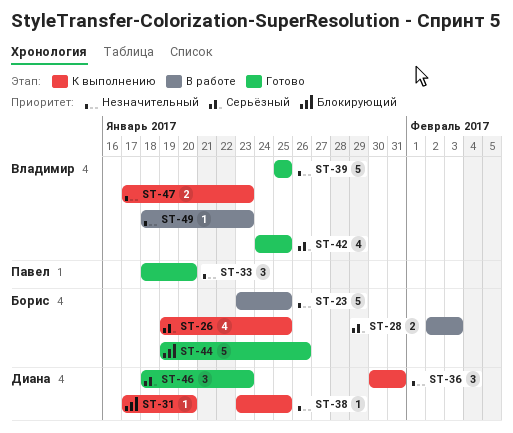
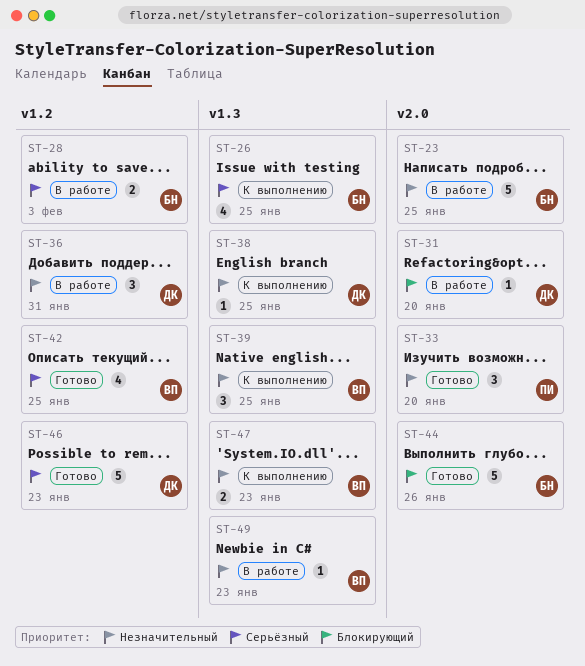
ST-31, status: К выполнению -> В работе
ST-36, status: К выполнению -> В работе
ST-39, status: Готово -> К выполнению
ST-39, estimate: 5 -> 3
ST-46, estimate: 3 -> 5

